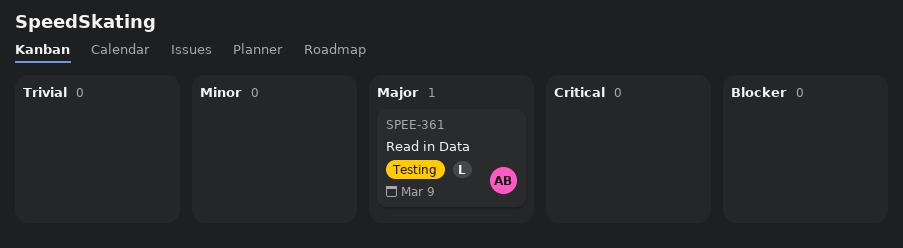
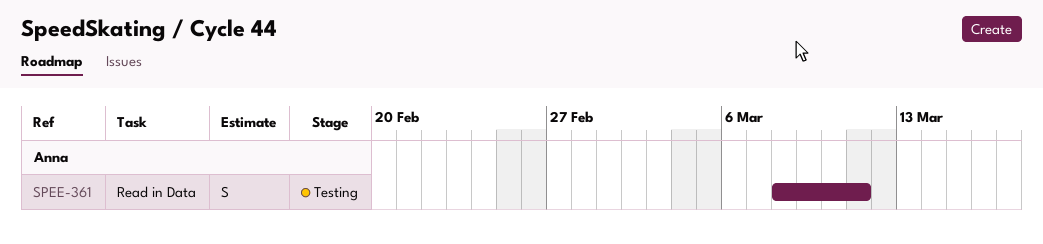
SPEE-361, estimate: L -> S
SPEE-361, due: Mar 9 -> Mar 11

